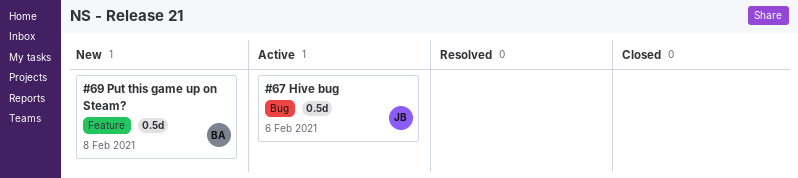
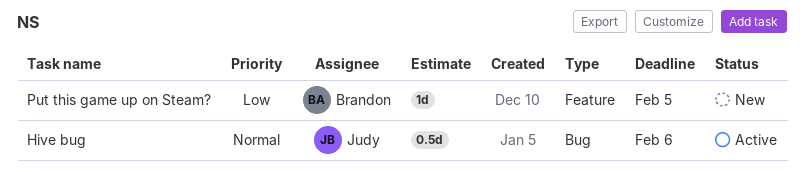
Put this game up on Steam?, estimate: 0.5d -> 1d
Put this game up on Steam?, due: Feb 8 -> Feb 5

